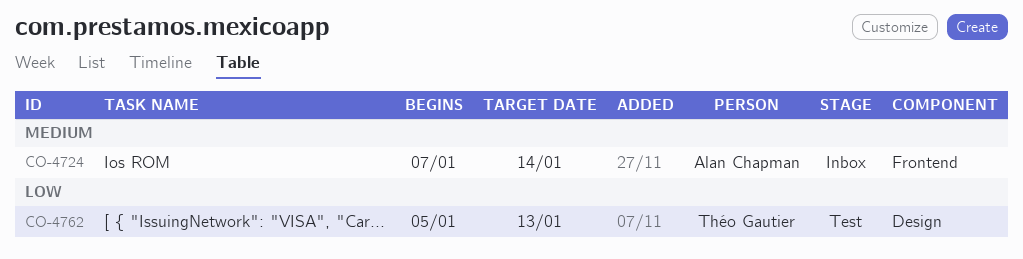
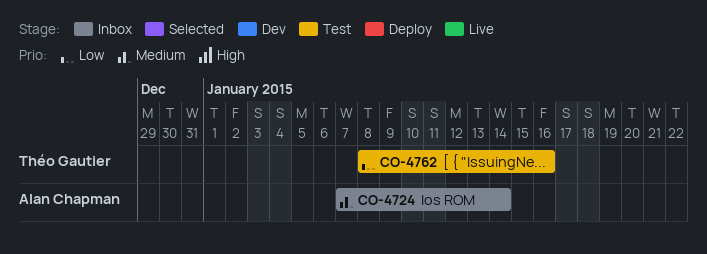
CO-4762, start: Jan 5 -> Jan 8
CO-4762, due: Jan 13 -> Jan 16

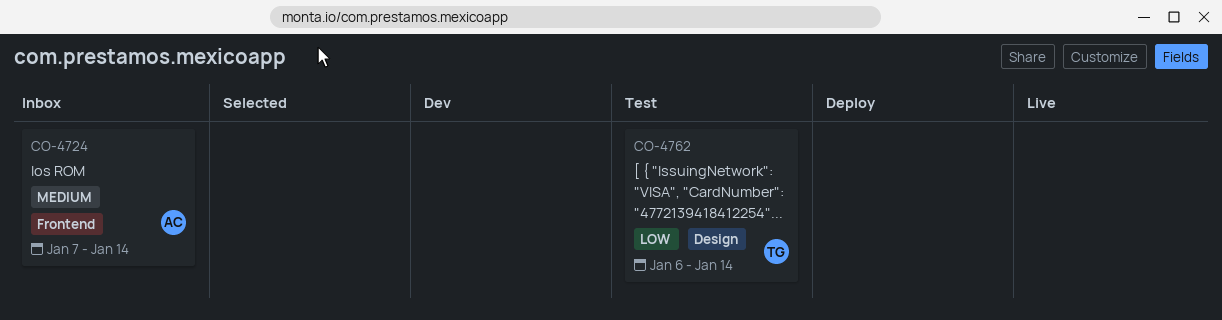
CO-4762, start: Jan 8 -> Jan 6
CO-4762, due: Jan 16 -> Jan 14

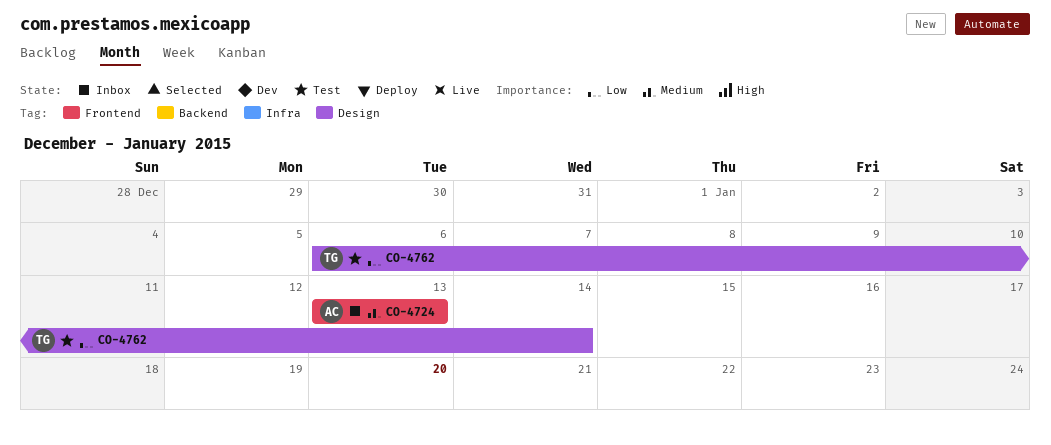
CO-4724, start: Jan 7 -> Jan 13
CO-4724, due: Jan 14 -> Jan 13

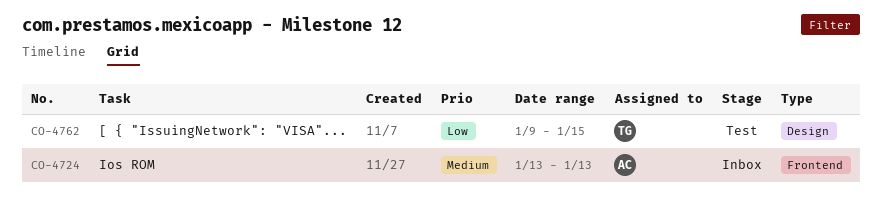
CO-4762, start: Jan 6 -> Jan 9
CO-4762, due: Jan 14 -> Jan 15

